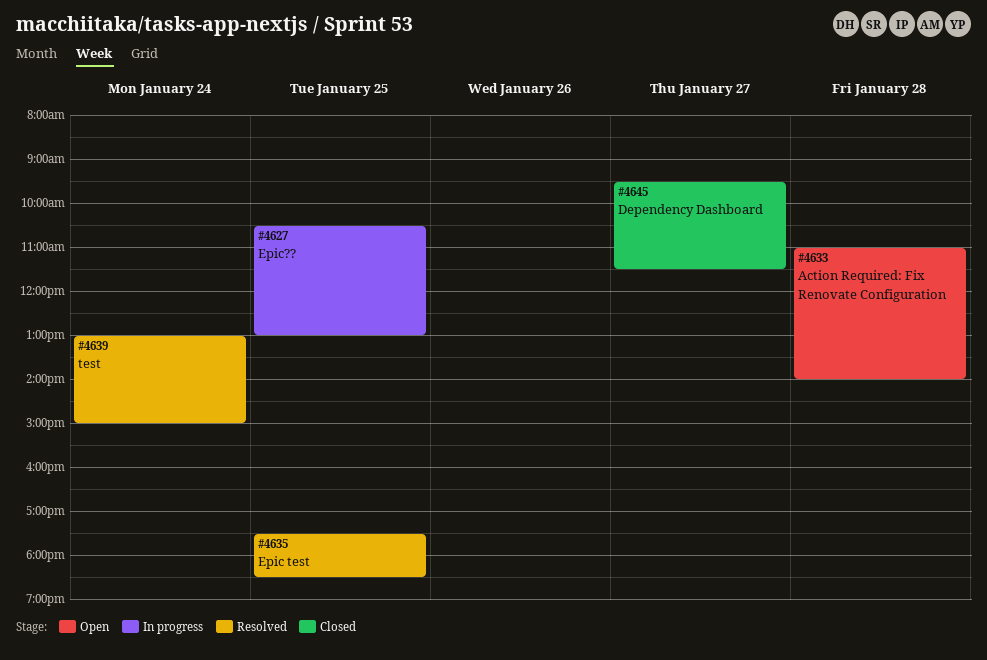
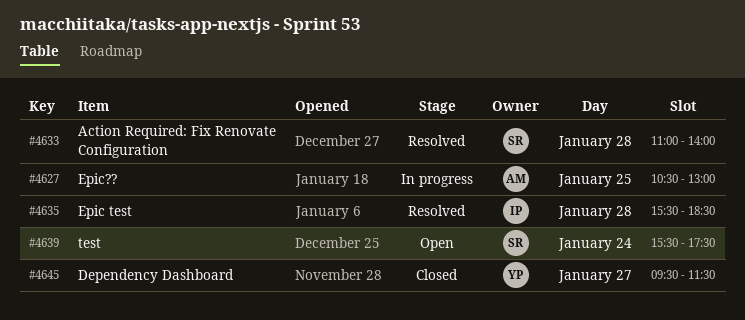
#4633, status: Open -> Resolved
#4635, day: Jan 25 -> Jan 28
#4635, begins: 17:30 -> 15:30
#4639, status: Resolved -> Open
#4639, begins: 13:00 -> 15:30
#4639, ends: 15:00 -> 17:30

